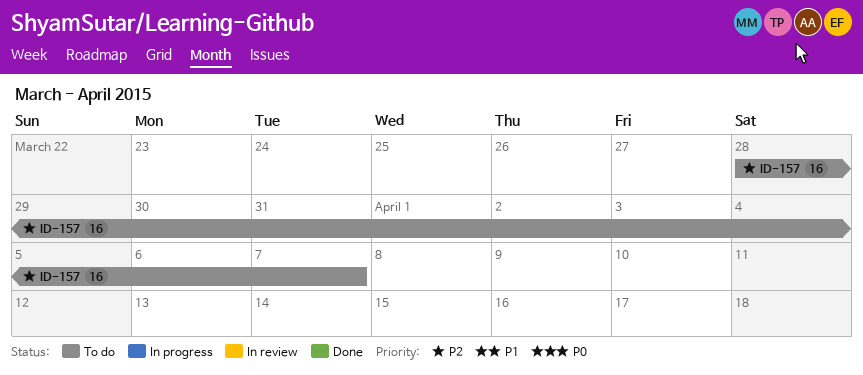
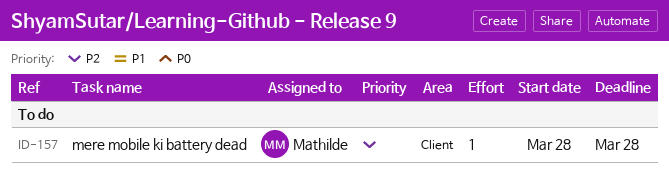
ID-157, estimate: 16 -> 1
ID-157, due: Apr 7 -> Mar 28

